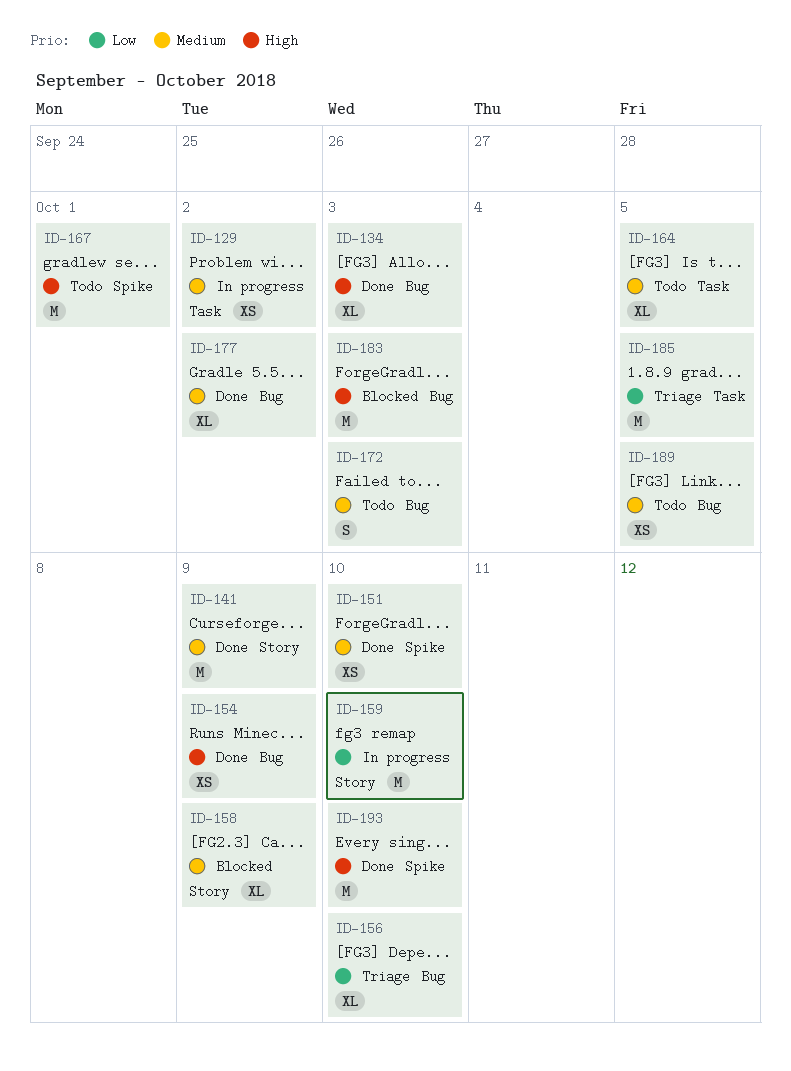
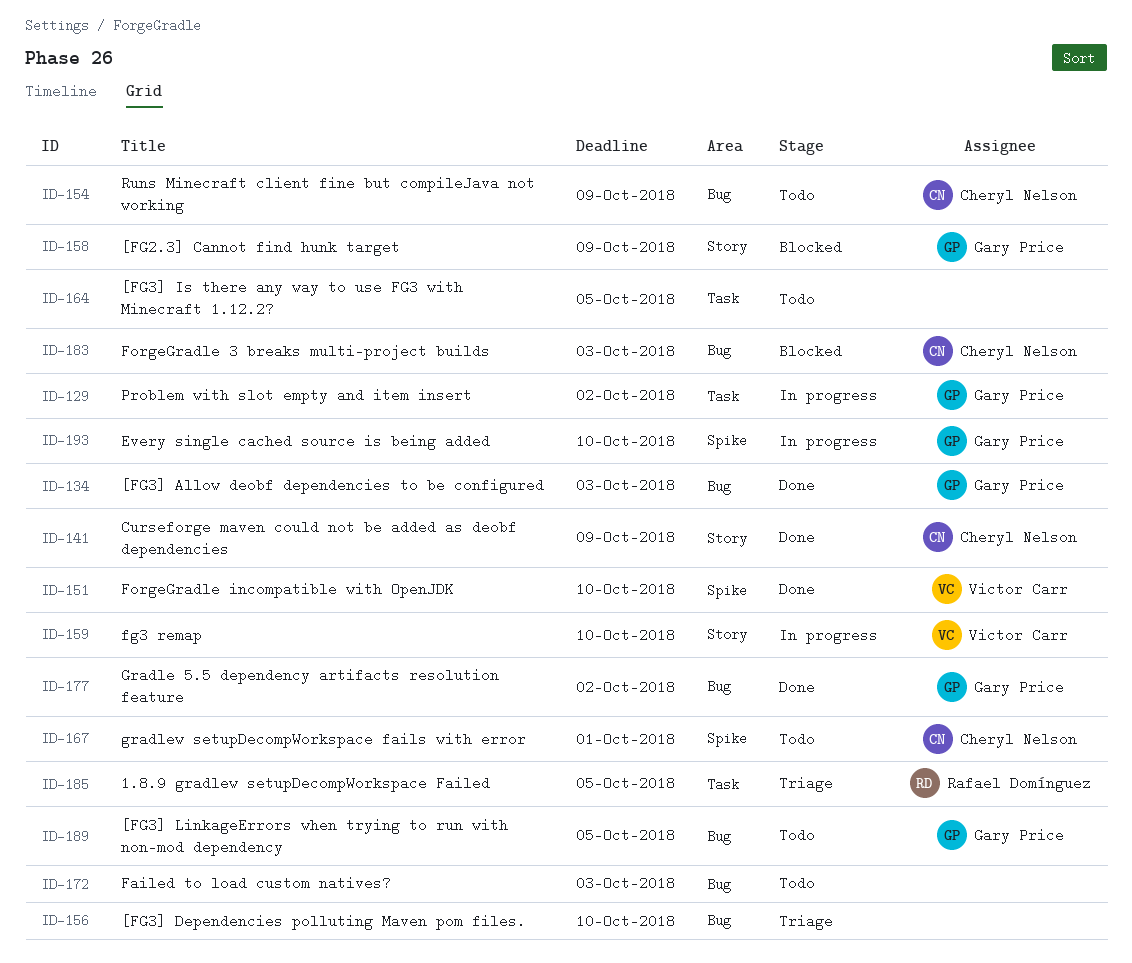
ID-154, status: Done -> Todo
ID-193, status: Done -> In progress

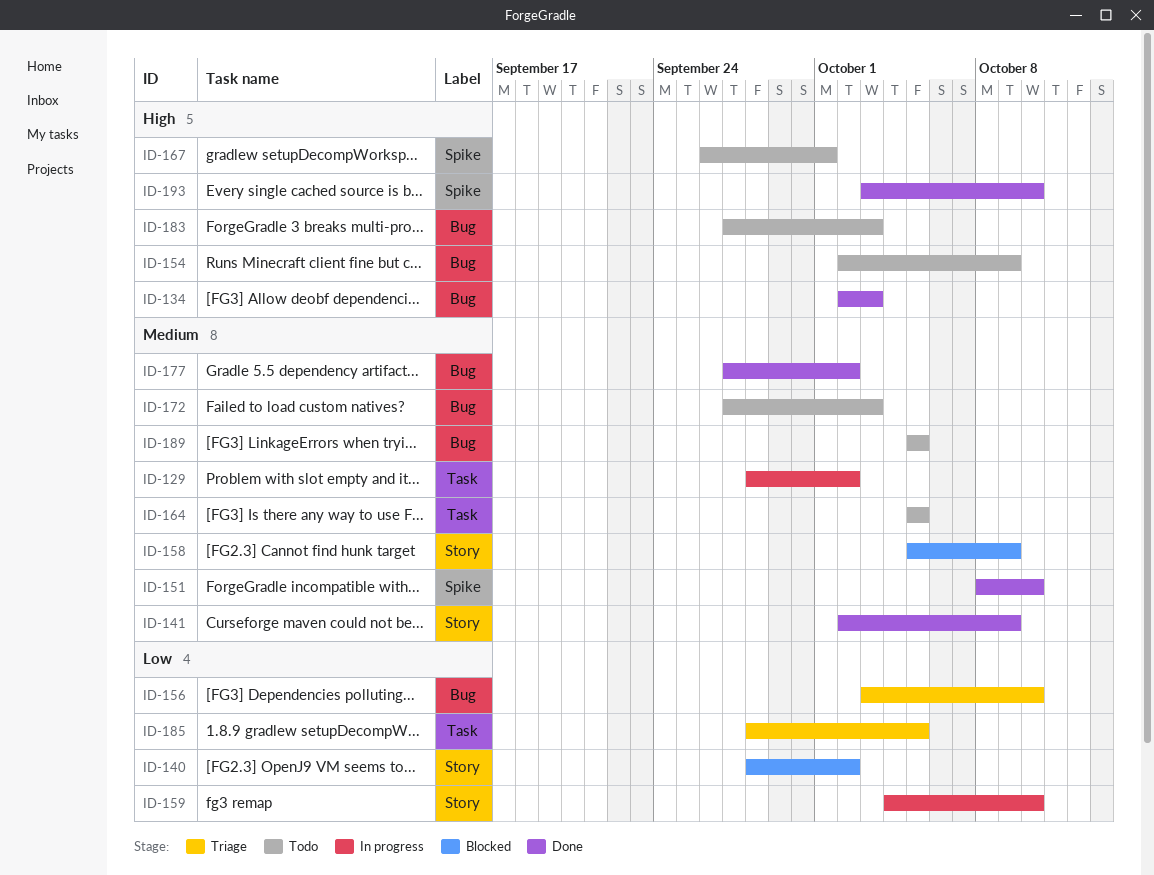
ID-140: none -> present
ID-183, status: Blocked -> Todo
ID-193, status: In progress -> Done

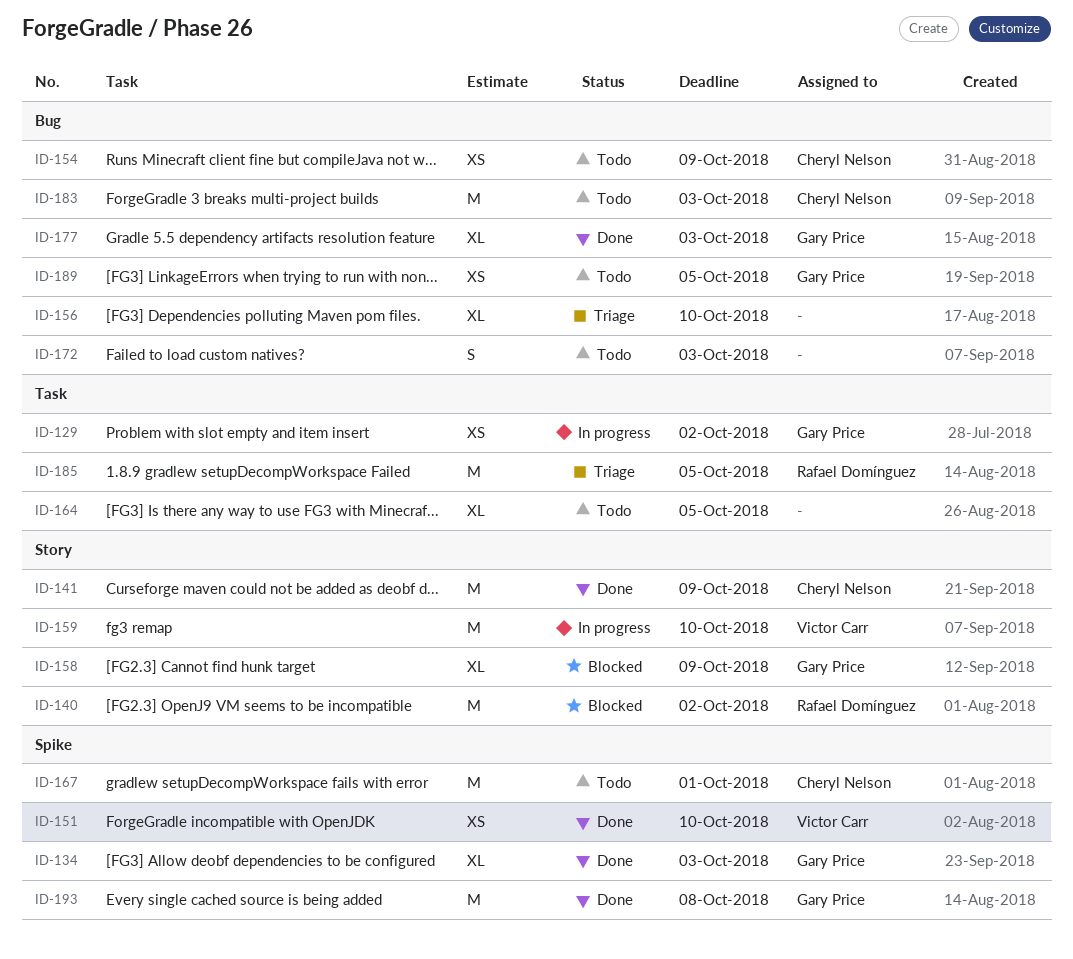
ID-134, label: Bug -> Spike
ID-177, due: Oct 2 -> Oct 3
ID-193, due: Oct 10 -> Oct 8

